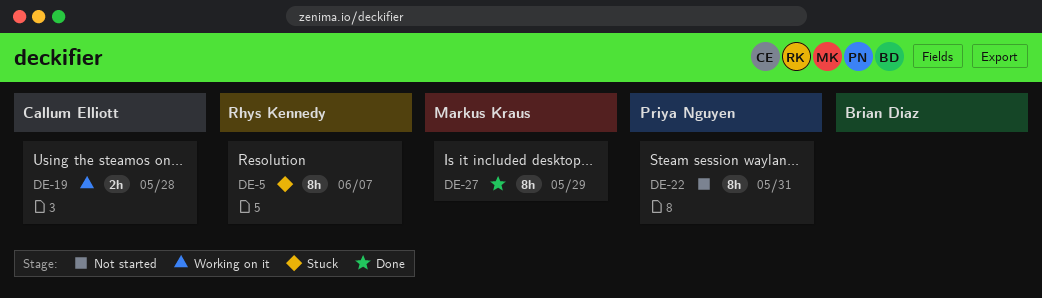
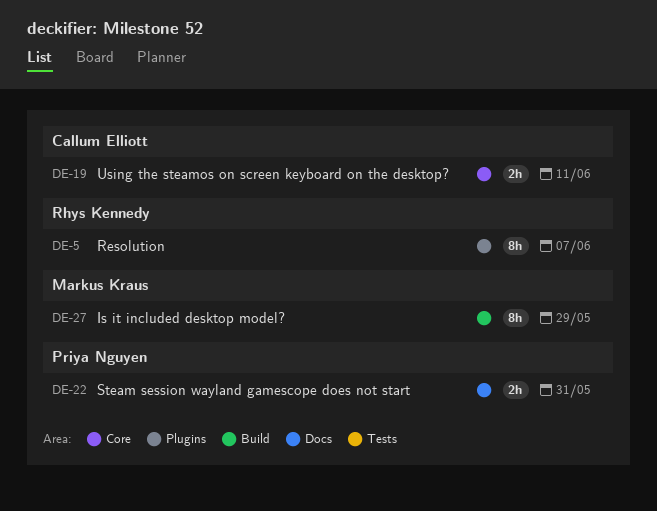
DE-19, due: May 28 -> Jun 11
DE-22, estimate: 8h -> 2h

